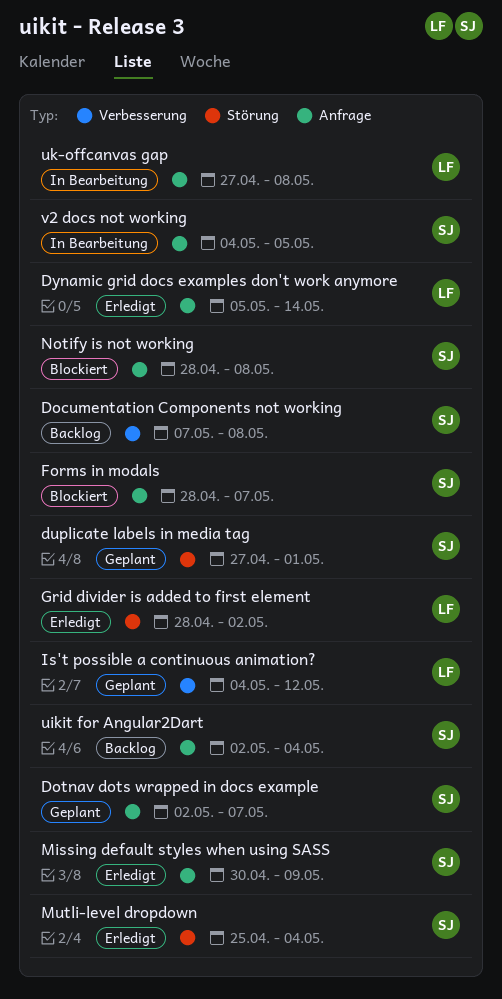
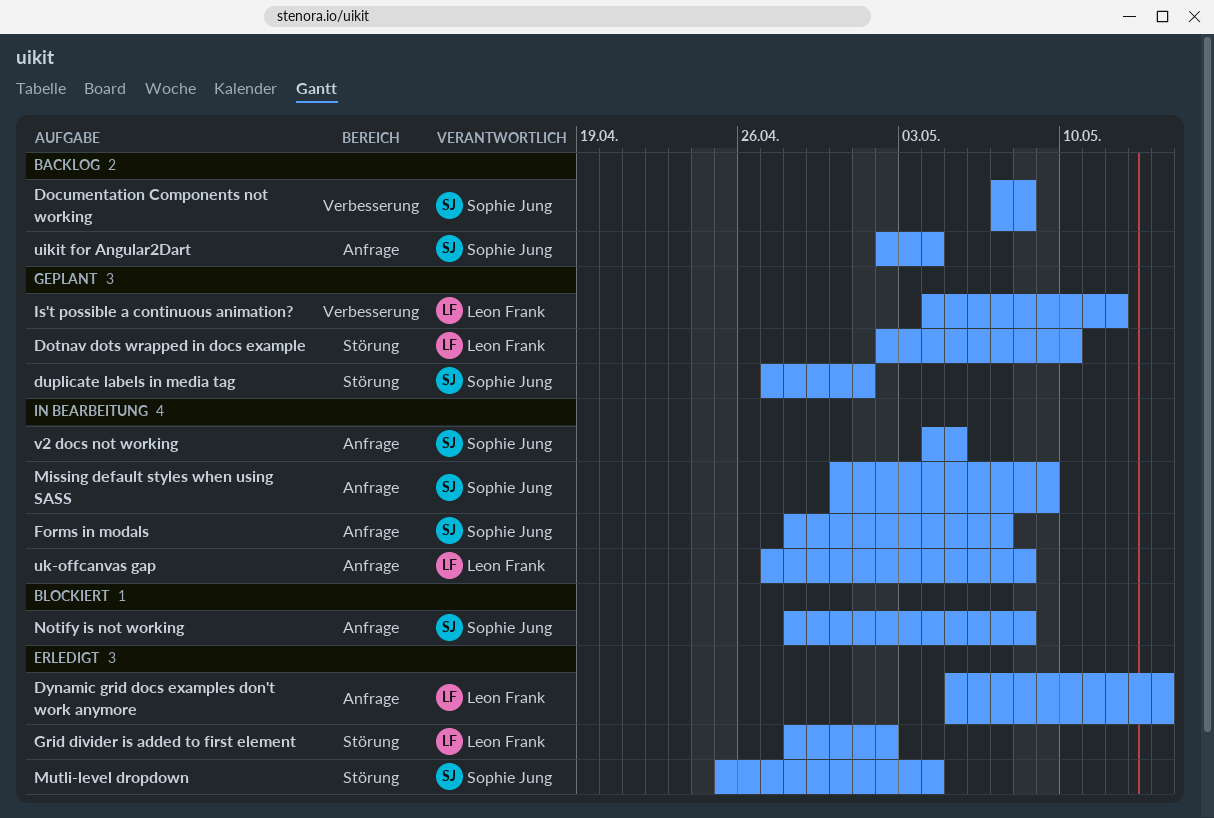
Dotnav dots wrapped in docs example, owner: Sophie Jung -> Leon Frank
Dotnav dots wrapped in docs example, label: Anfrage -> Störung
Dotnav dots wrapped in docs example, due: May 7 -> May 10
Forms in modals, status: Blockiert -> In Bearbeitung
Missing default styles when using SASS, status: Erledigt -> In Bearbeitung

